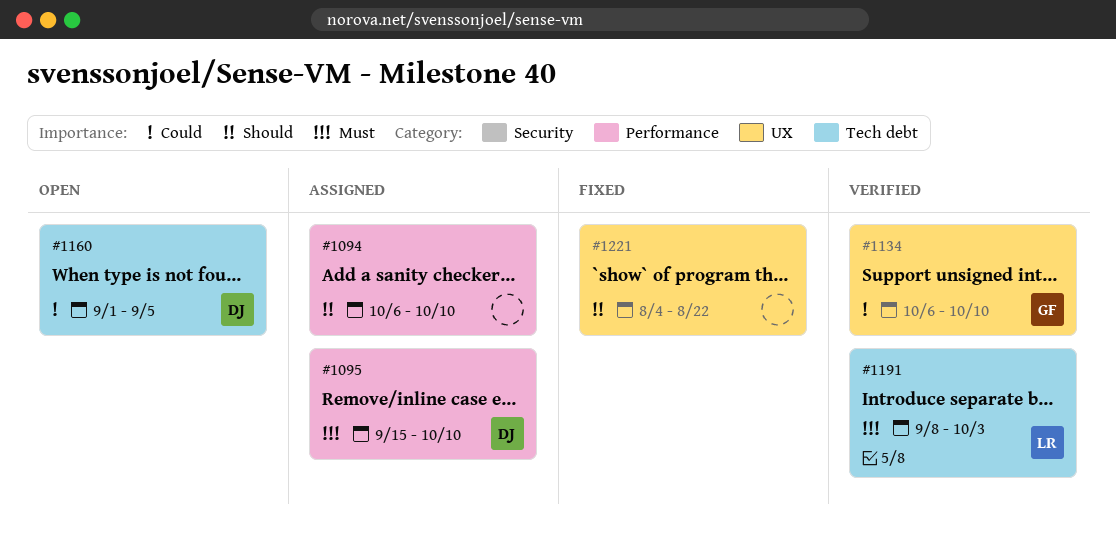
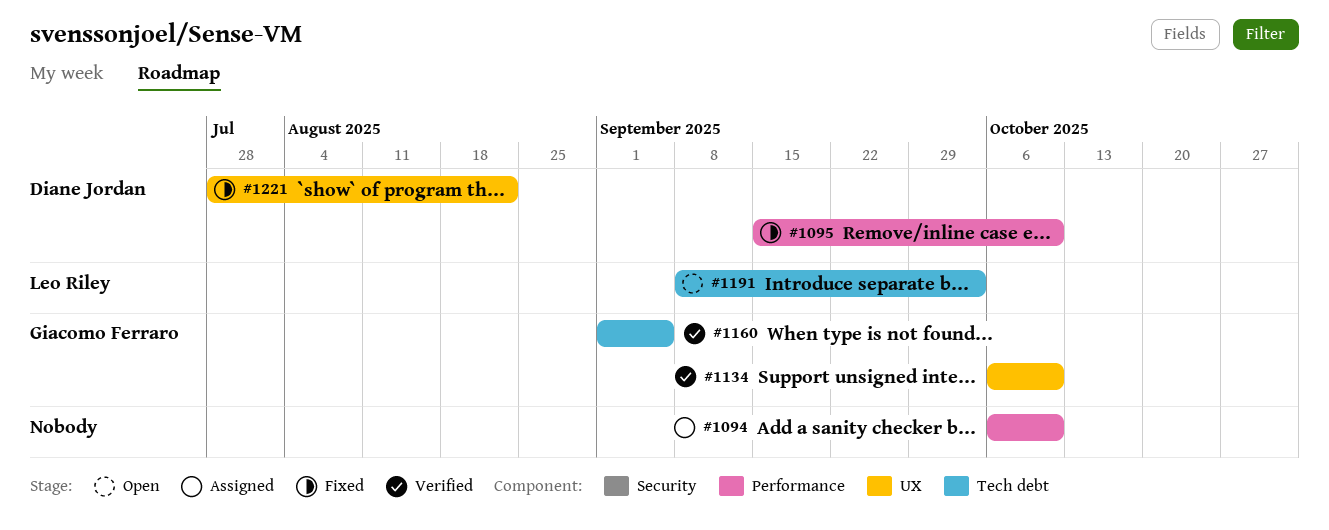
#1095, status: Assigned -> Fixed
#1160, status: Open -> Verified
#1160, owner: Diane Jordan -> Giacomo Ferraro
#1191, status: Verified -> Open
#1221, owner: none -> Diane Jordan
#1221, start: Aug 4 -> Jul 28

